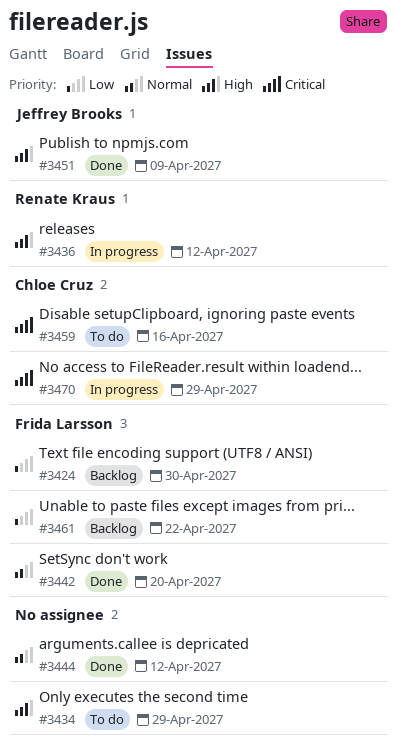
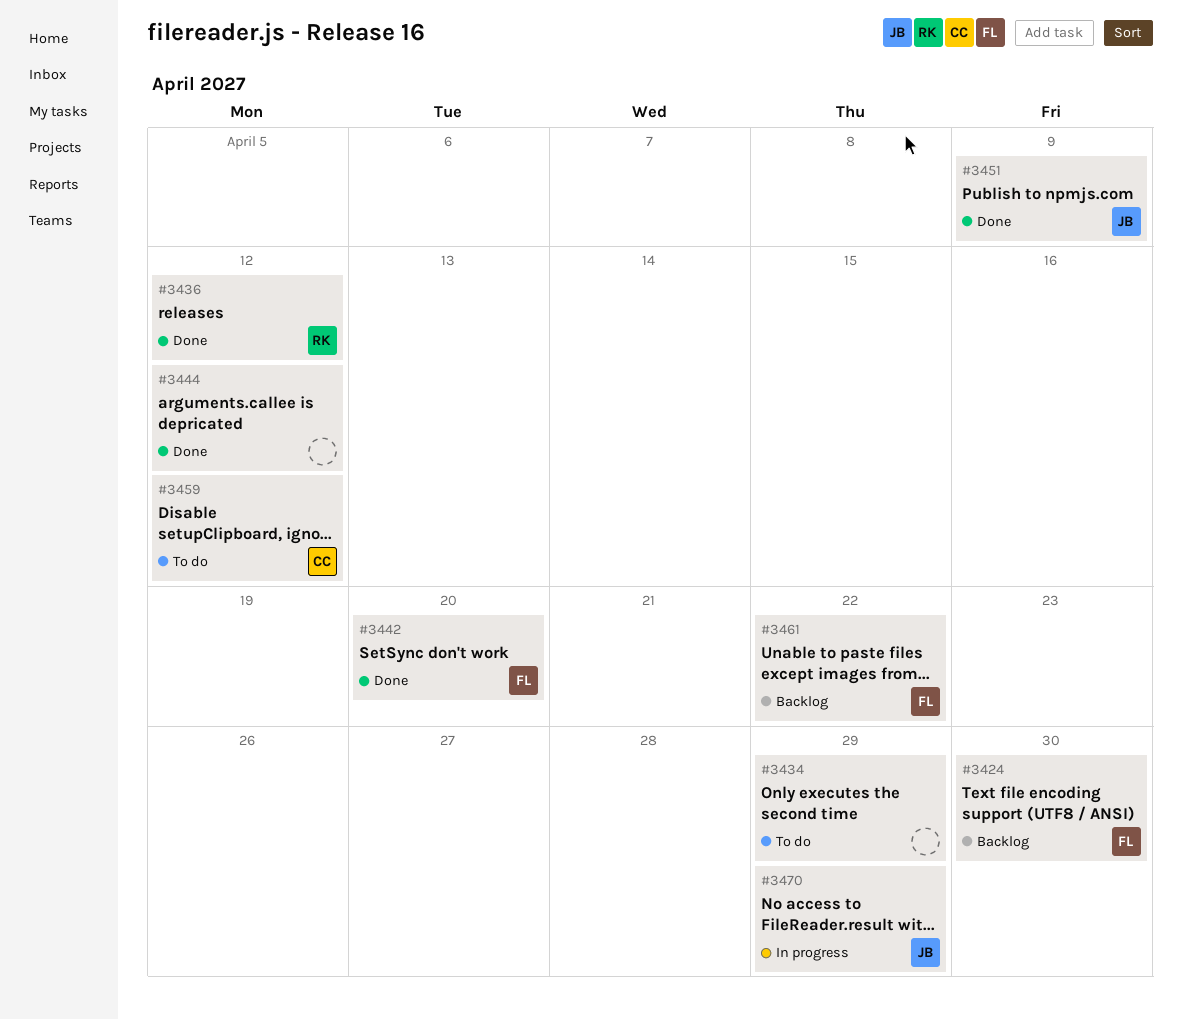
#3436, status: In progress -> Done
#3459, due: Apr 16 -> Apr 12
#3470, owner: Chloe Cruz -> Jeffrey Brooks

